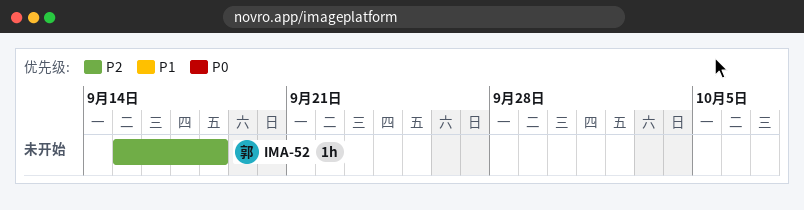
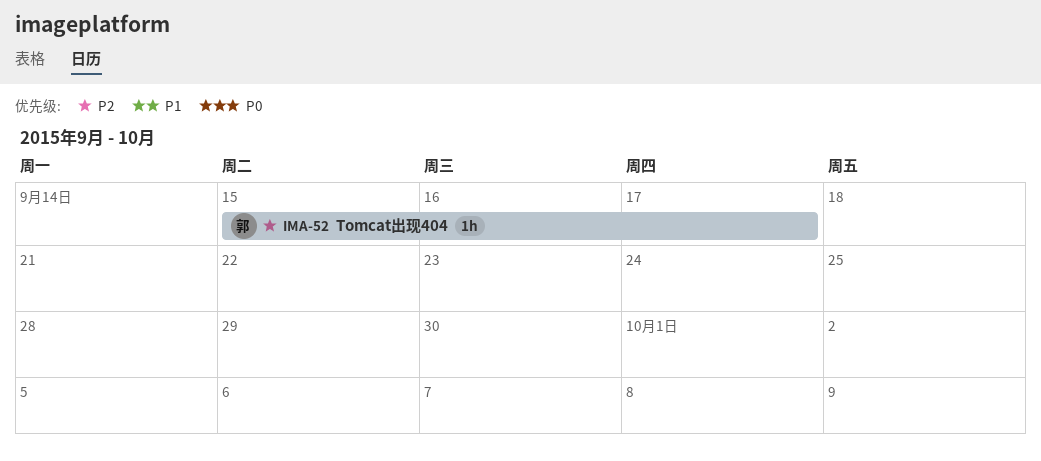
IMA-52, due: Sep 18 -> Sep 17

